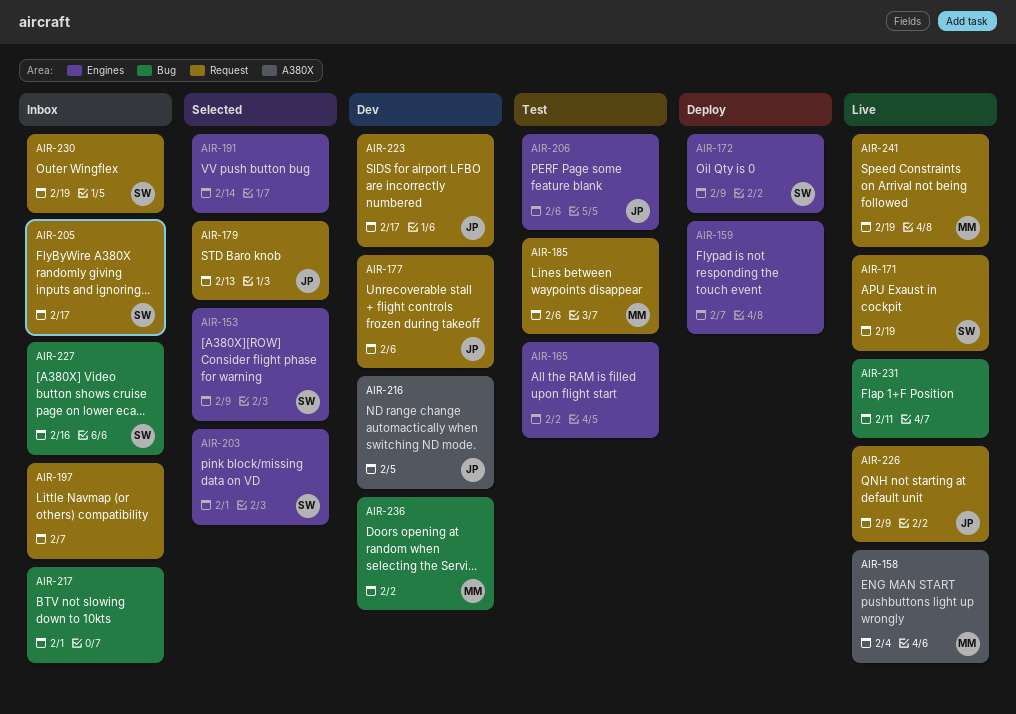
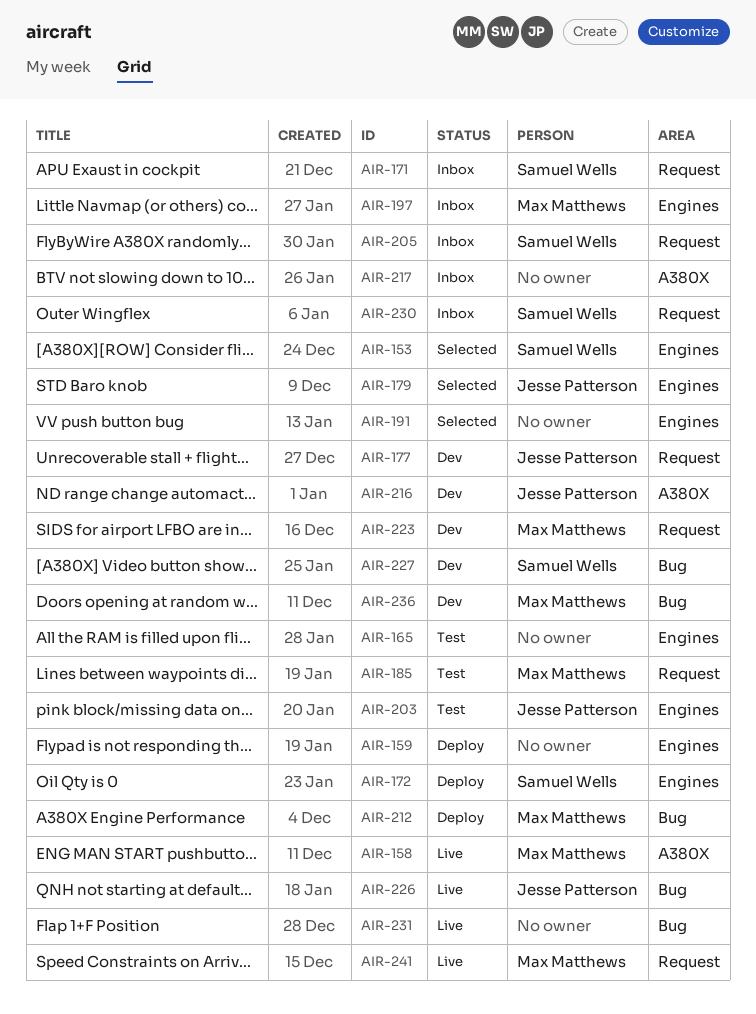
AIR-171, status: Live -> Inbox
AIR-179, label: Request -> Engines
AIR-197, owner: none -> Max Matthews
AIR-197, label: Request -> Engines
AIR-203, status: Selected -> Test
AIR-203, owner: Samuel Wells -> Jesse Patterson
AIR-206: present -> none
AIR-212: none -> present
AIR-217, label: Bug -> A380X
AIR-223, owner: Jesse Patterson -> Max Matthews
AIR-226, label: Request -> Bug
AIR-227, status: Inbox -> Dev

